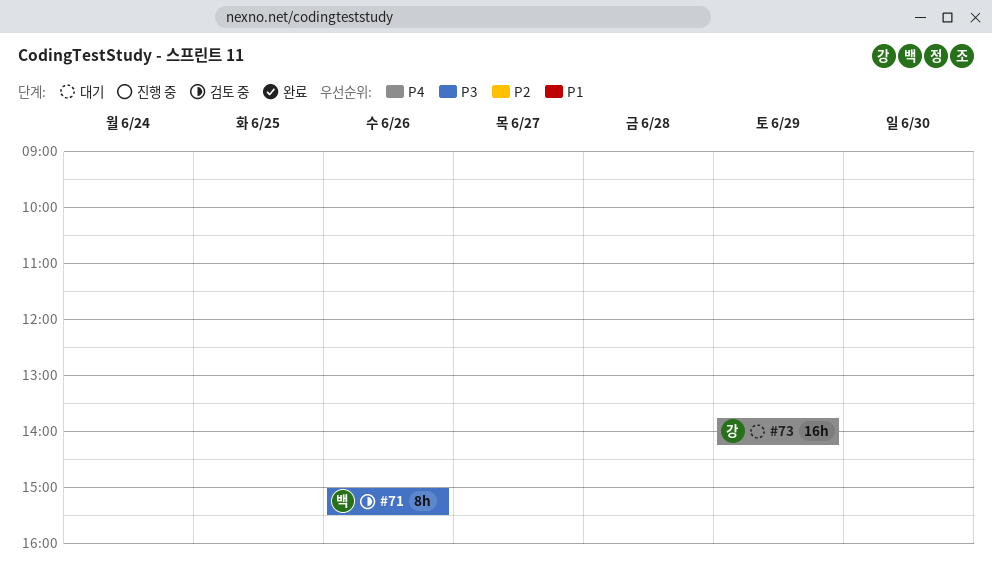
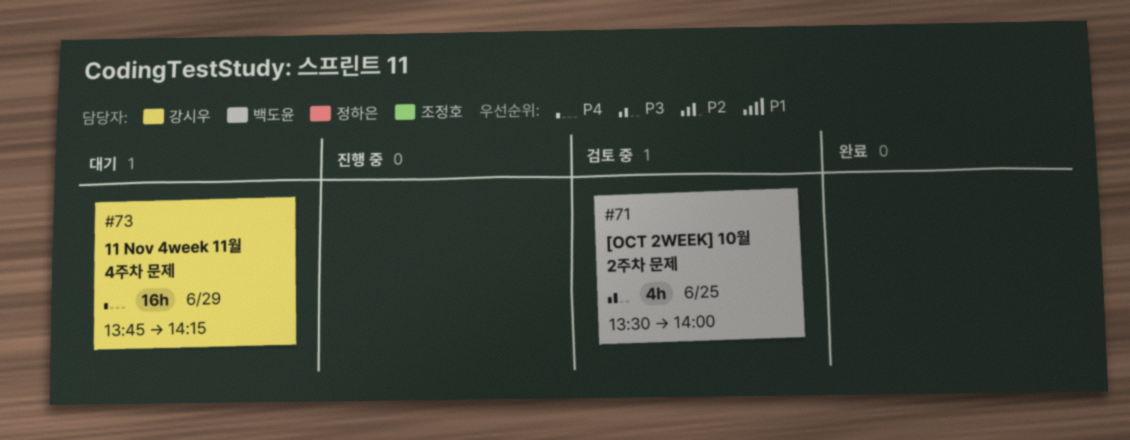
#71, estimate: 8h -> 4h
#71, day: Jun 26 -> Jun 25
#71, begins: 15:00 -> 13:30
#71, ends: 15:30 -> 14:00

